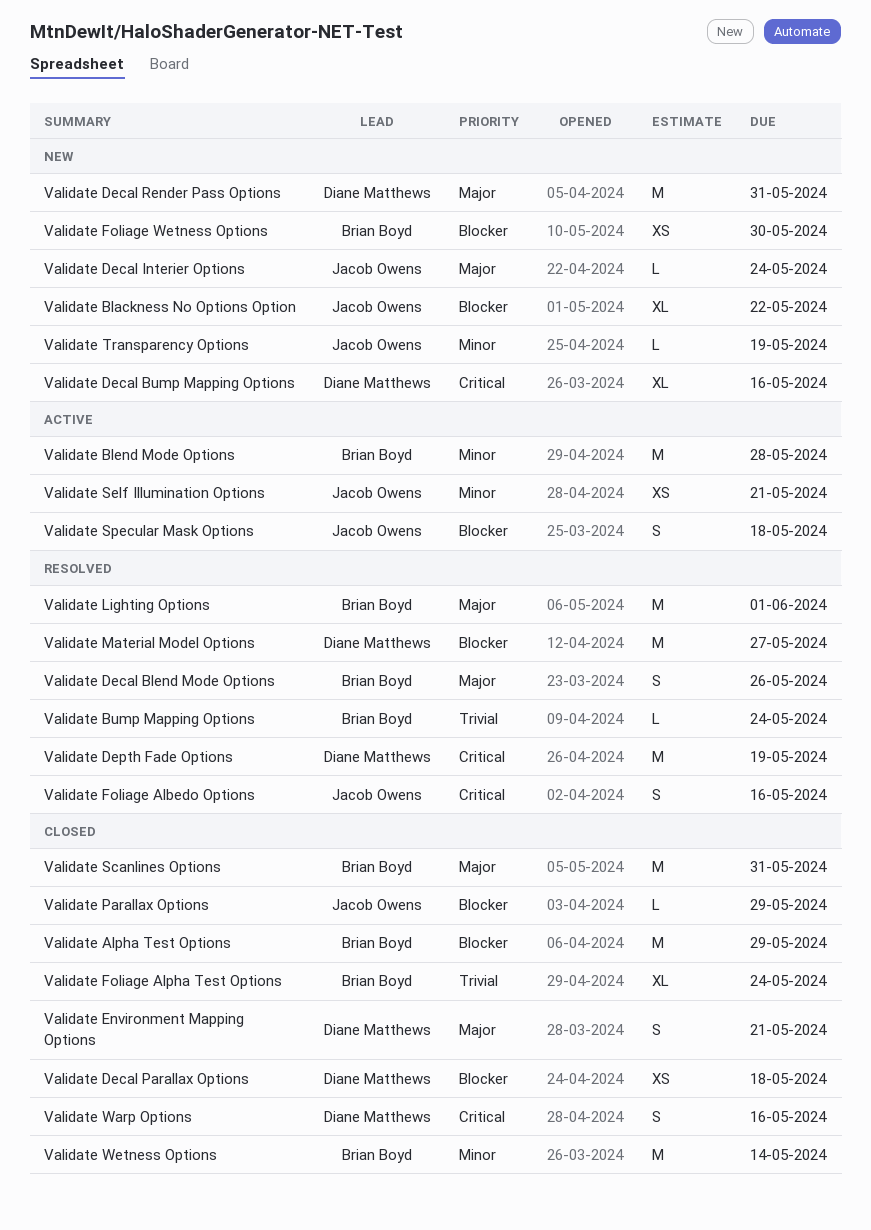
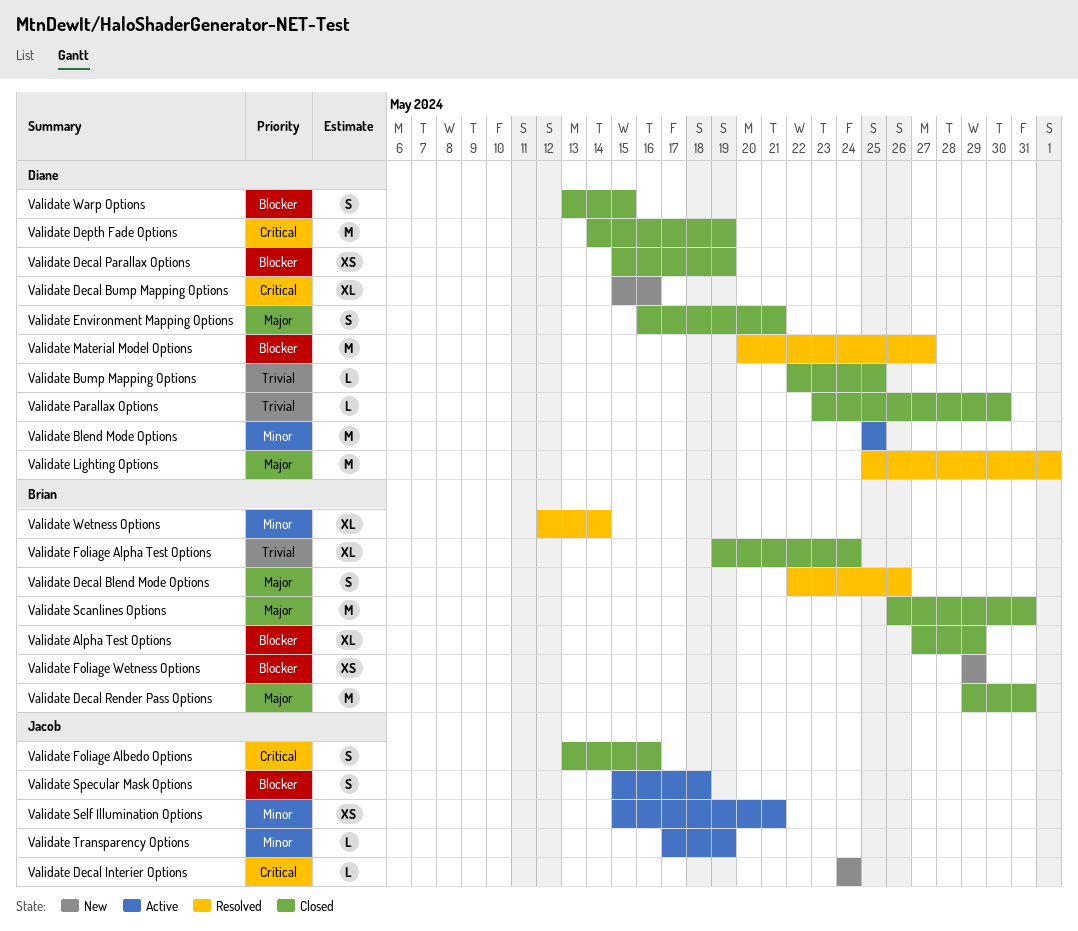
Validate Alpha Test Options, estimate: M -> XL
Validate Blackness No Options Option: present -> none
Validate Blend Mode Options, owner: Brian Boyd -> Diane Matthews
Validate Blend Mode Options, due: May 28 -> May 25
Validate Bump Mapping Options, status: Resolved -> Closed
Validate Bump Mapping Options, owner: Brian Boyd -> Diane Matthews
Validate Bump Mapping Options, due: May 24 -> May 25
Validate Decal Interier Options, priority: Major -> Critical
Validate Decal Parallax Options, due: May 18 -> May 19
Validate Decal Render Pass Options, status: New -> Closed
Validate Decal Render Pass Options, owner: Diane Matthews -> Brian Boyd
Validate Depth Fade Options, status: Resolved -> Closed
Validate Foliage Albedo Options, status: Resolved -> Closed
Validate Foliage Wetness Options, due: May 30 -> May 29
Validate Lighting Options, owner: Brian Boyd -> Diane Matthews
Validate Parallax Options, owner: Jacob Owens -> Diane Matthews
Validate Parallax Options, priority: Blocker -> Trivial
Validate Parallax Options, due: May 29 -> May 30
Validate Transparency Options, status: New -> Active
Validate Warp Options, priority: Critical -> Blocker
Validate Warp Options, due: May 16 -> May 15
Validate Wetness Options, status: Closed -> Resolved
Validate Wetness Options, estimate: M -> XL

